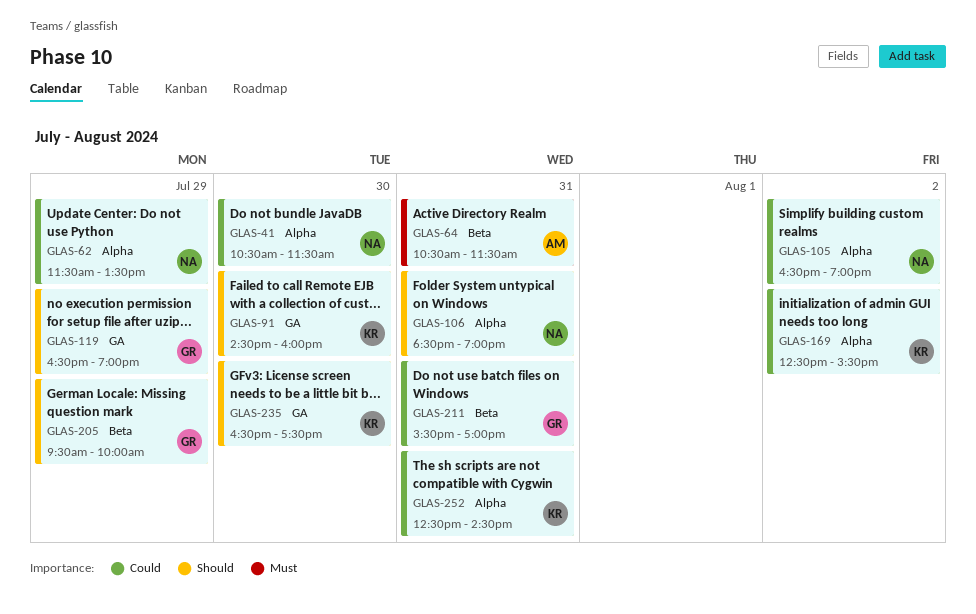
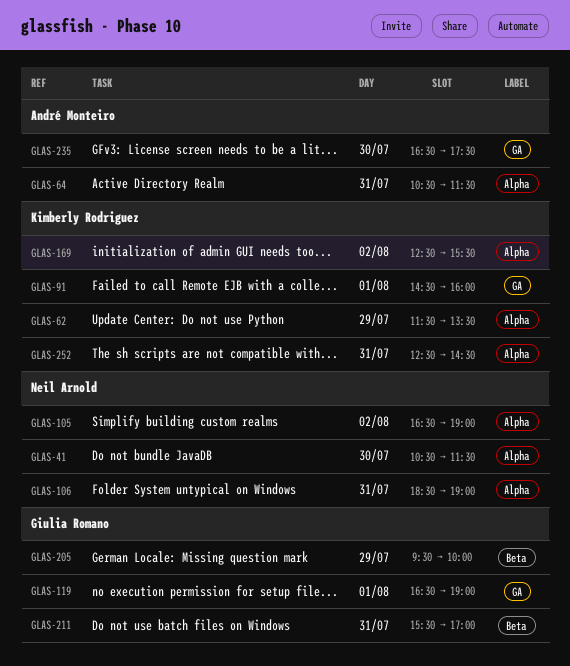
GLAS-62, owner: Neil Arnold -> Kimberly Rodriguez
GLAS-64, label: Beta -> Alpha
GLAS-91, day: Jul 30 -> Aug 1
GLAS-119, day: Jul 29 -> Aug 1
GLAS-235, owner: Kimberly Rodriguez -> André Monteiro

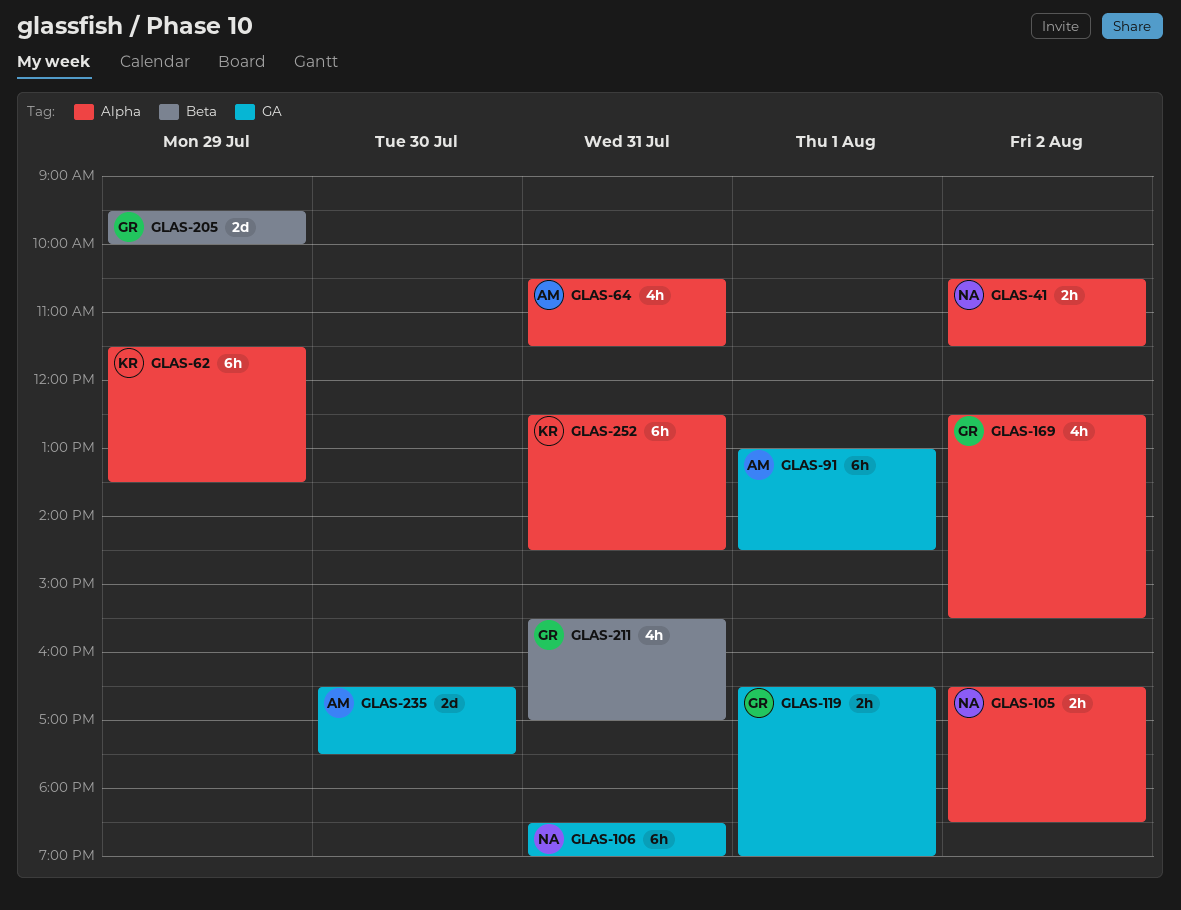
GLAS-41, day: Jul 30 -> Aug 2
GLAS-91, owner: Kimberly Rodriguez -> André Monteiro
GLAS-91, begins: 14:30 -> 13:00
GLAS-91, ends: 16:00 -> 14:30
GLAS-105, ends: 19:00 -> 18:30
GLAS-106, label: Alpha -> GA
GLAS-169, owner: Kimberly Rodriguez -> Giulia Romano

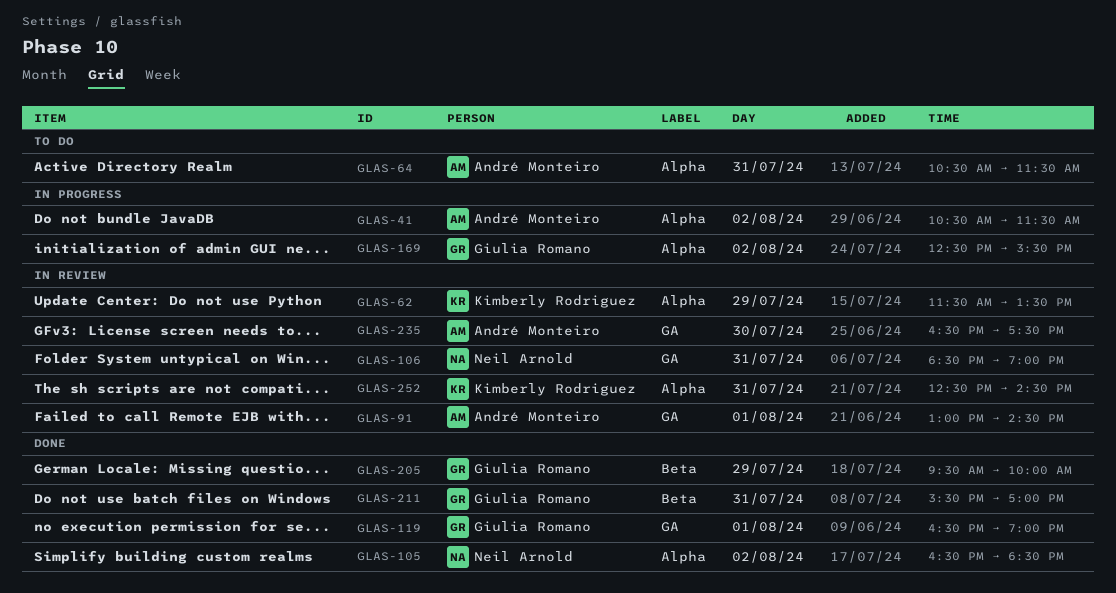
GLAS-41, owner: Neil Arnold -> André Monteiro

